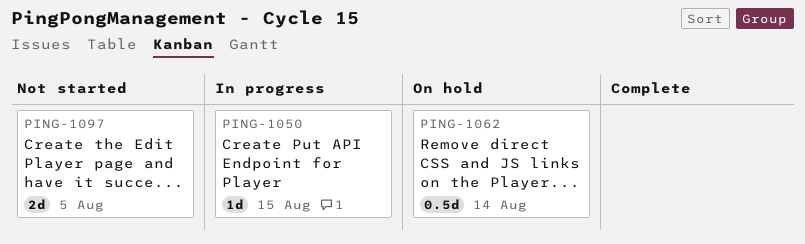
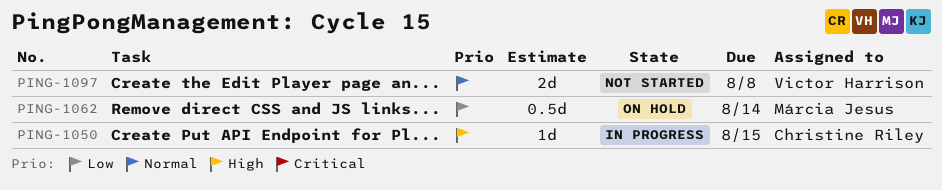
PING-1097, due: Aug 5 -> Aug 8

